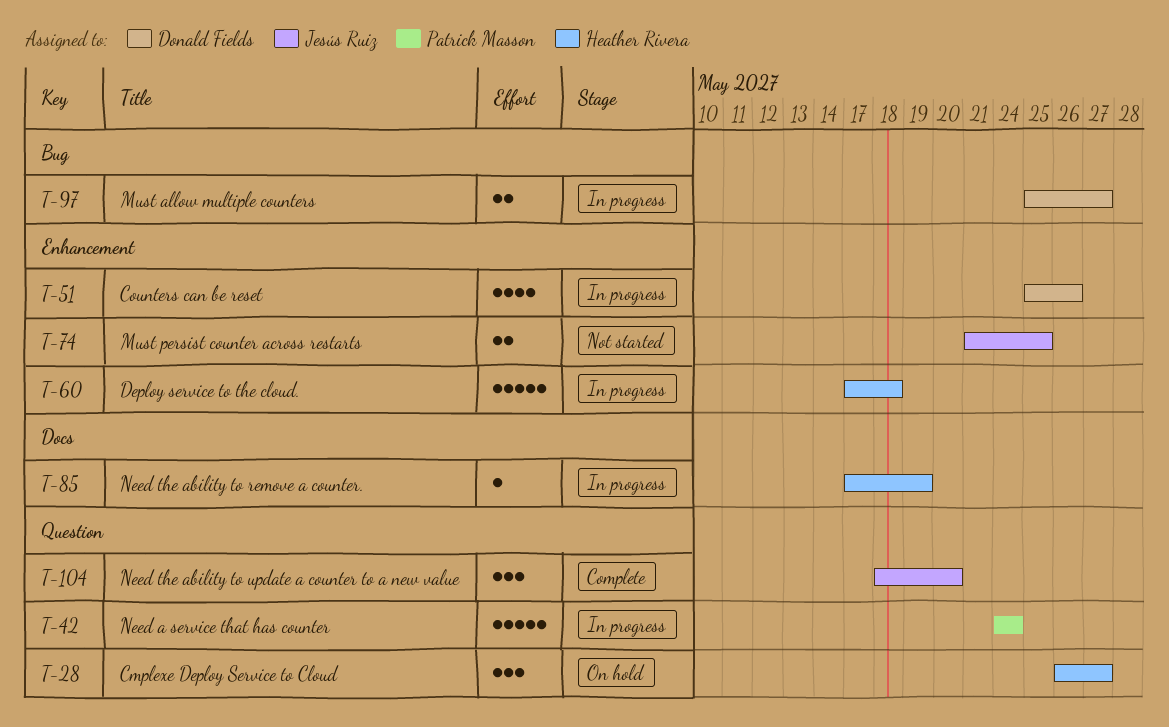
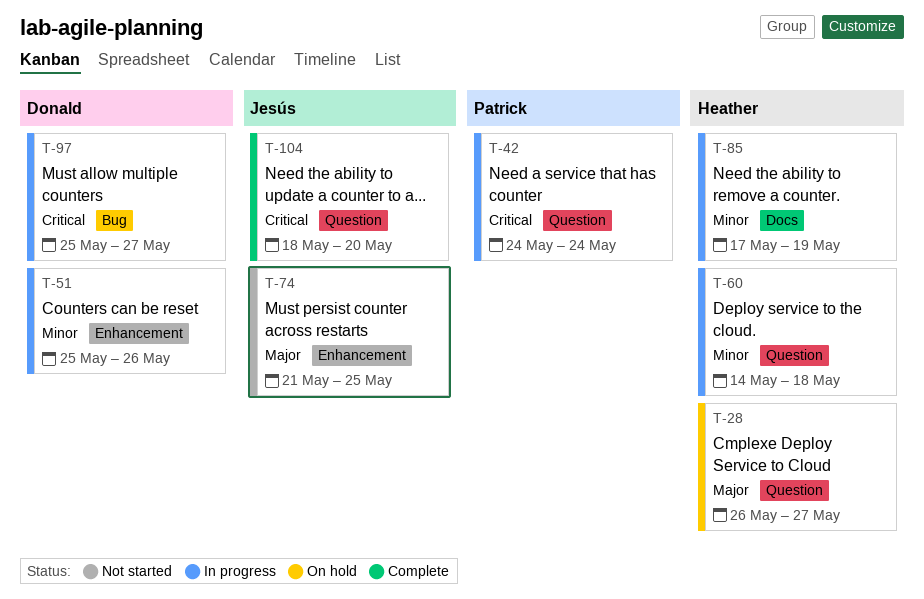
T-60, label: Enhancement -> Question
T-60, start: May 17 -> May 14

